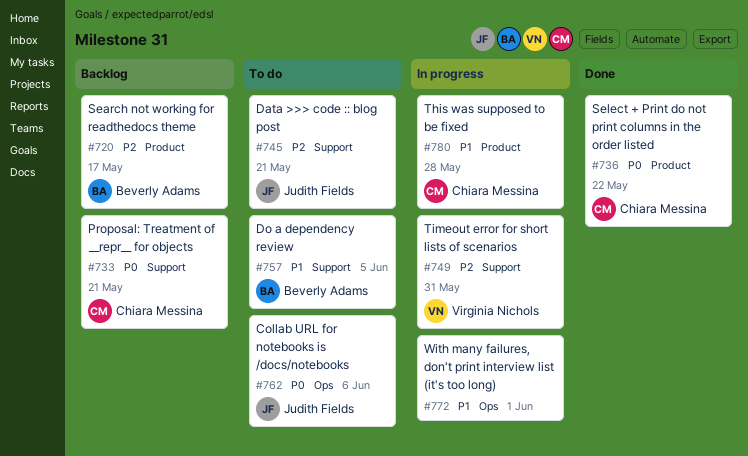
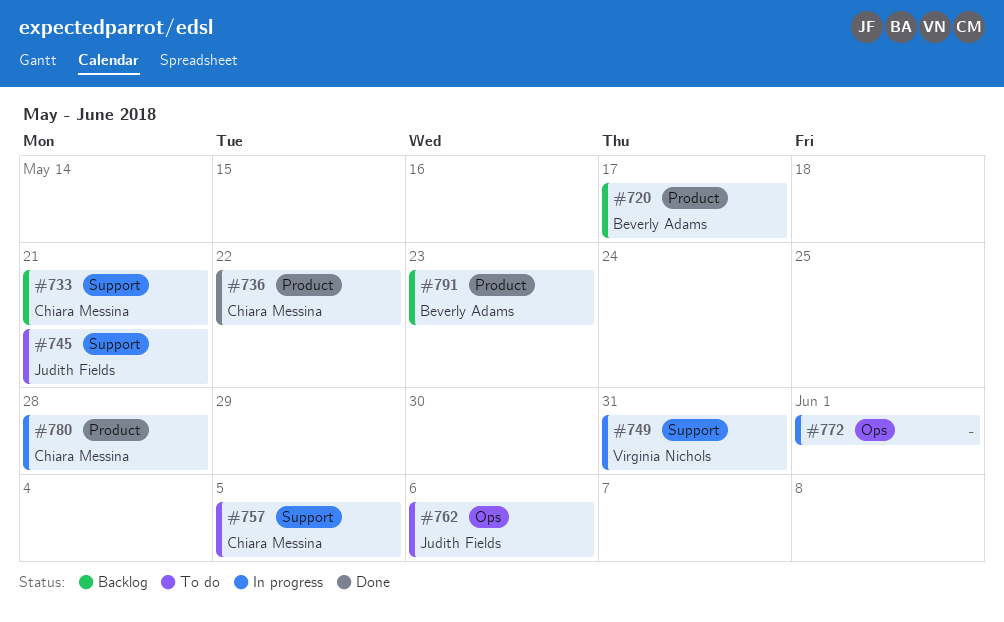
#757, owner: Beverly Adams -> Chiara Messina
#791: none -> present

